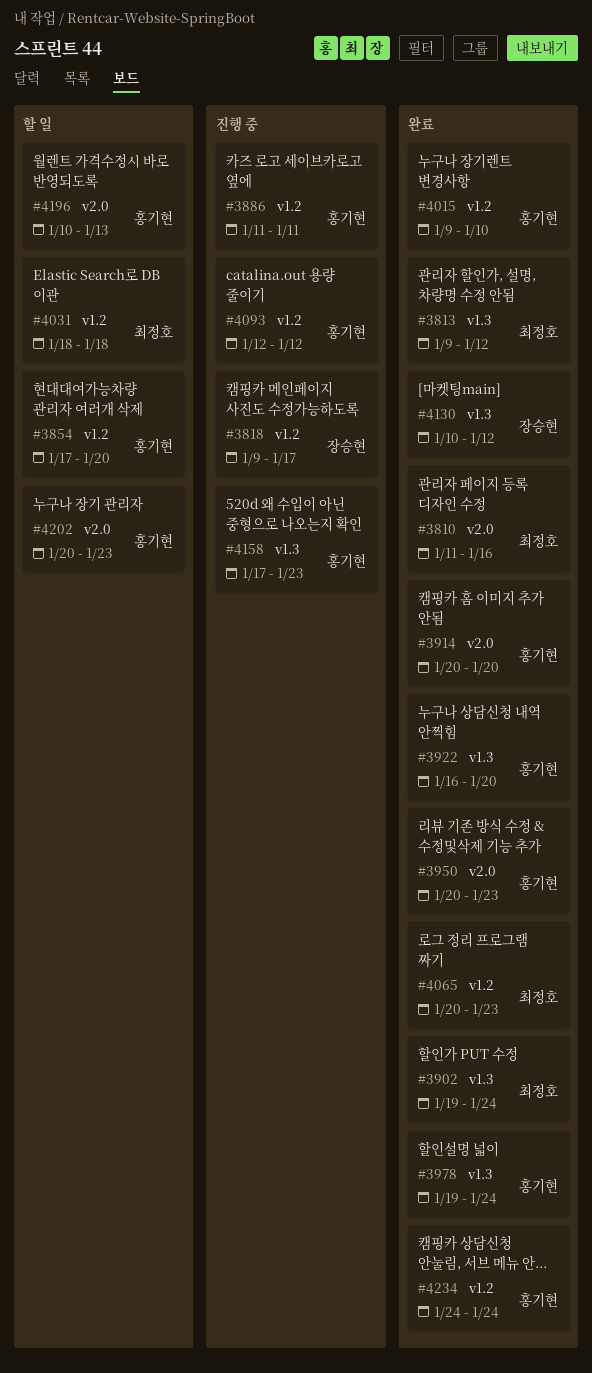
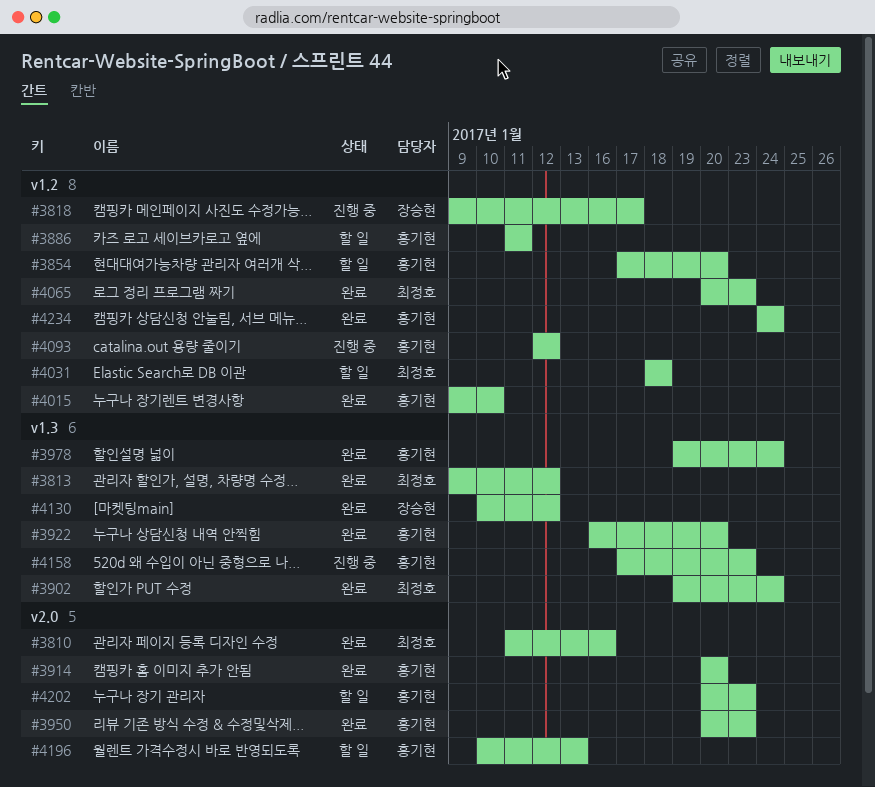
#3886, status: 진행 중 -> 할 일

